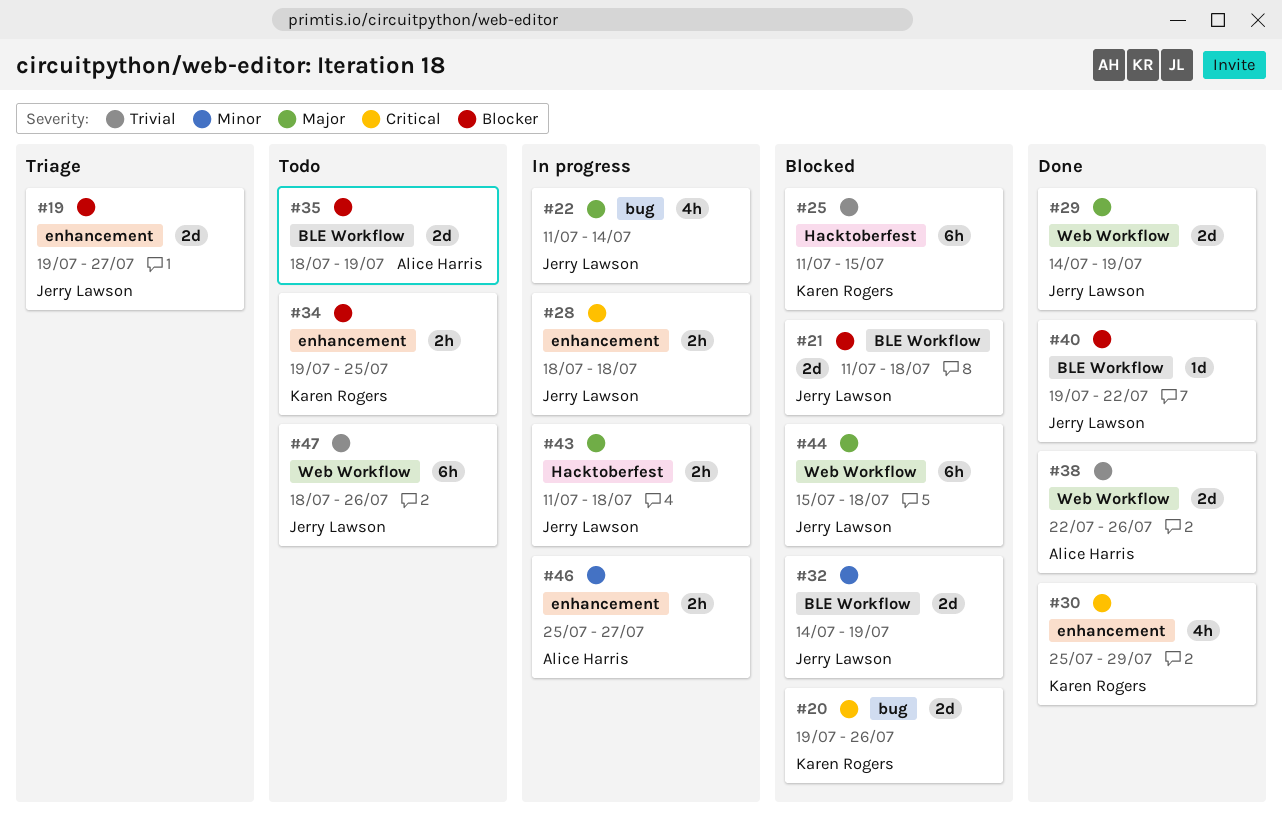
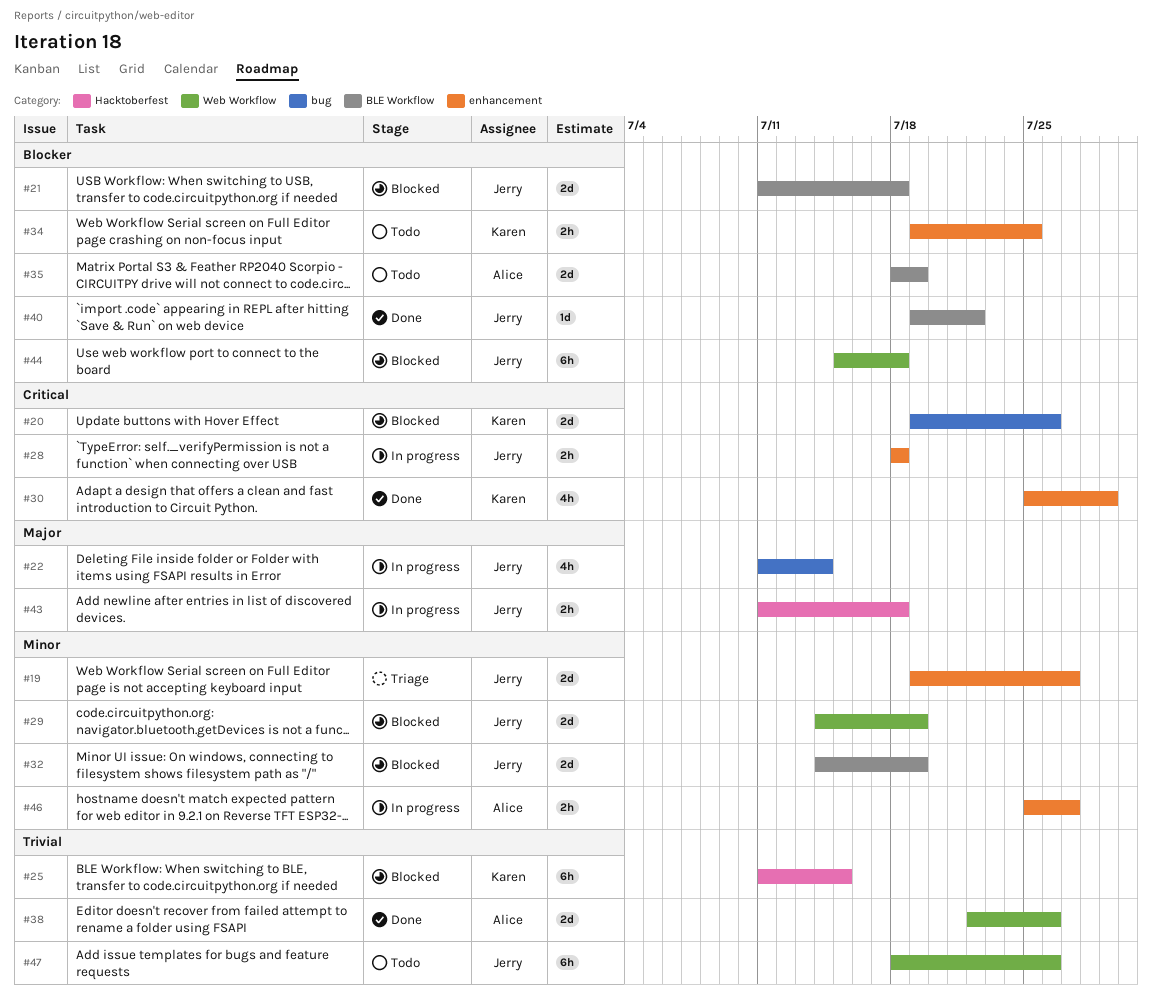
#19, priority: Blocker -> Minor
#29, status: Done -> Blocked
#29, priority: Major -> Minor
#44, priority: Major -> Blocker

